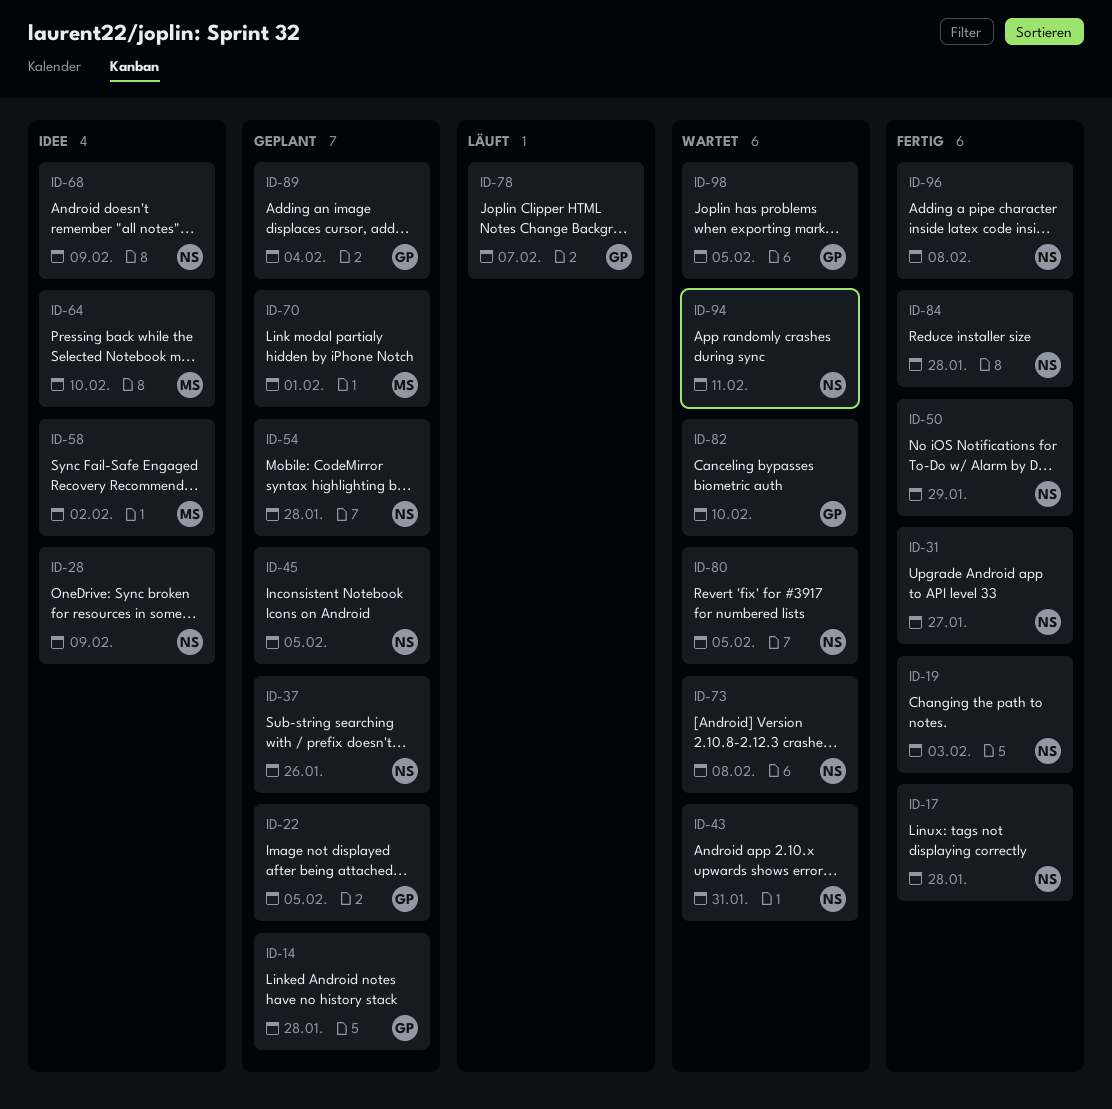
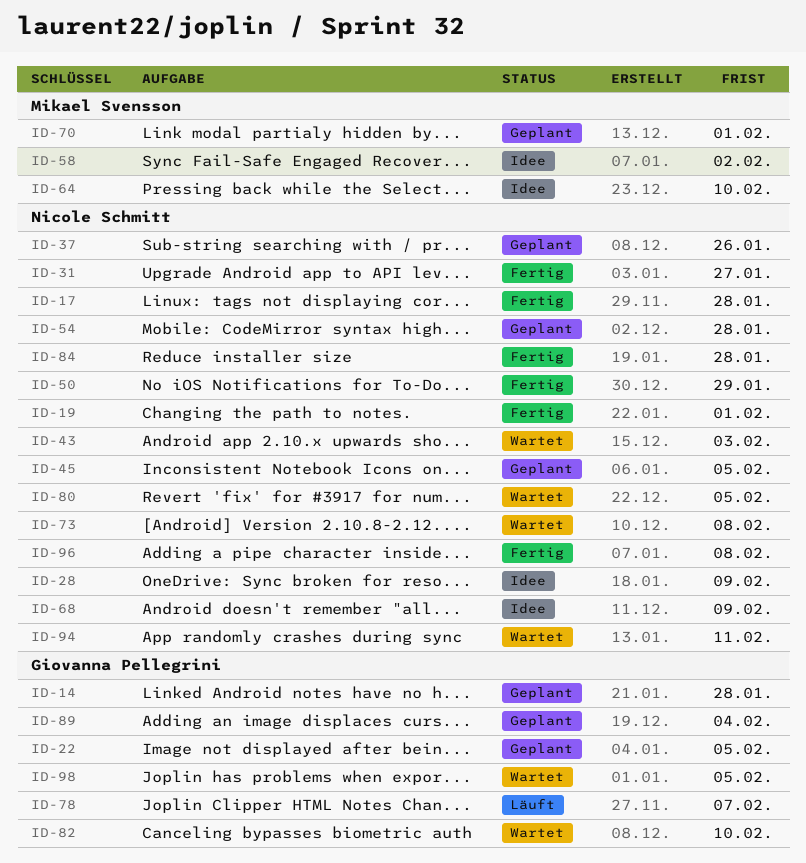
ID-19, due: Feb 3 -> Feb 1
ID-43, due: Jan 31 -> Feb 3

